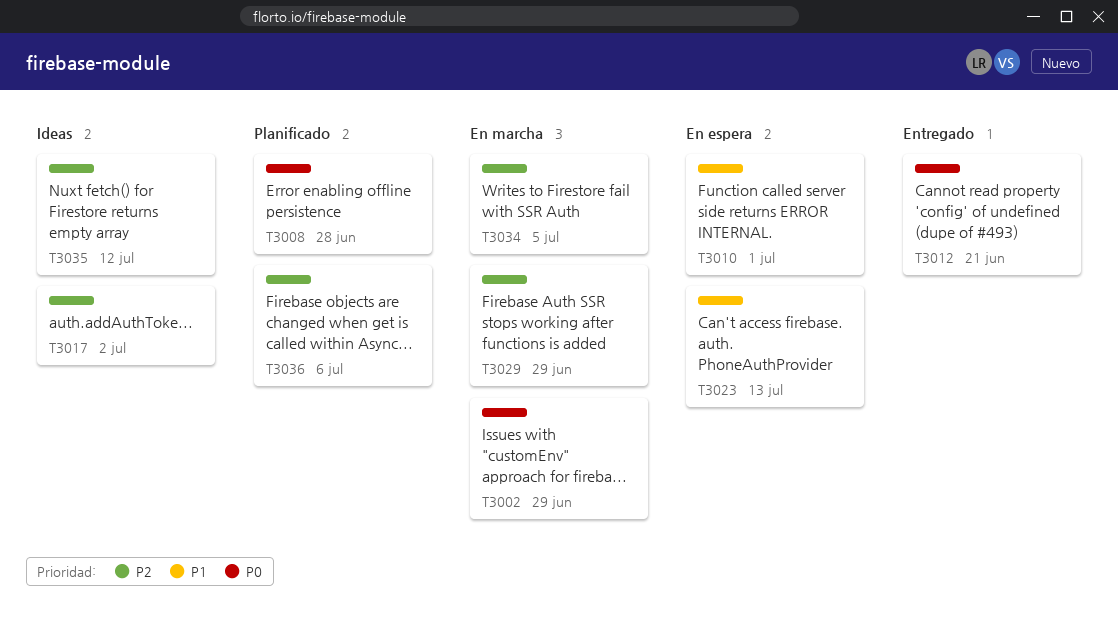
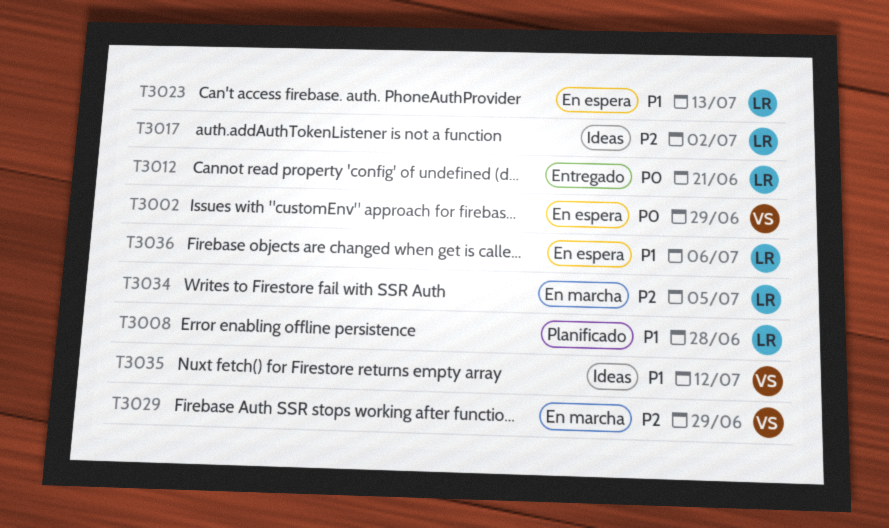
T3002, status: En marcha -> En espera
T3008, priority: P0 -> P1
T3010: present -> none
T3035, priority: P2 -> P1
T3036, status: Planificado -> En espera
T3036, priority: P2 -> P1

